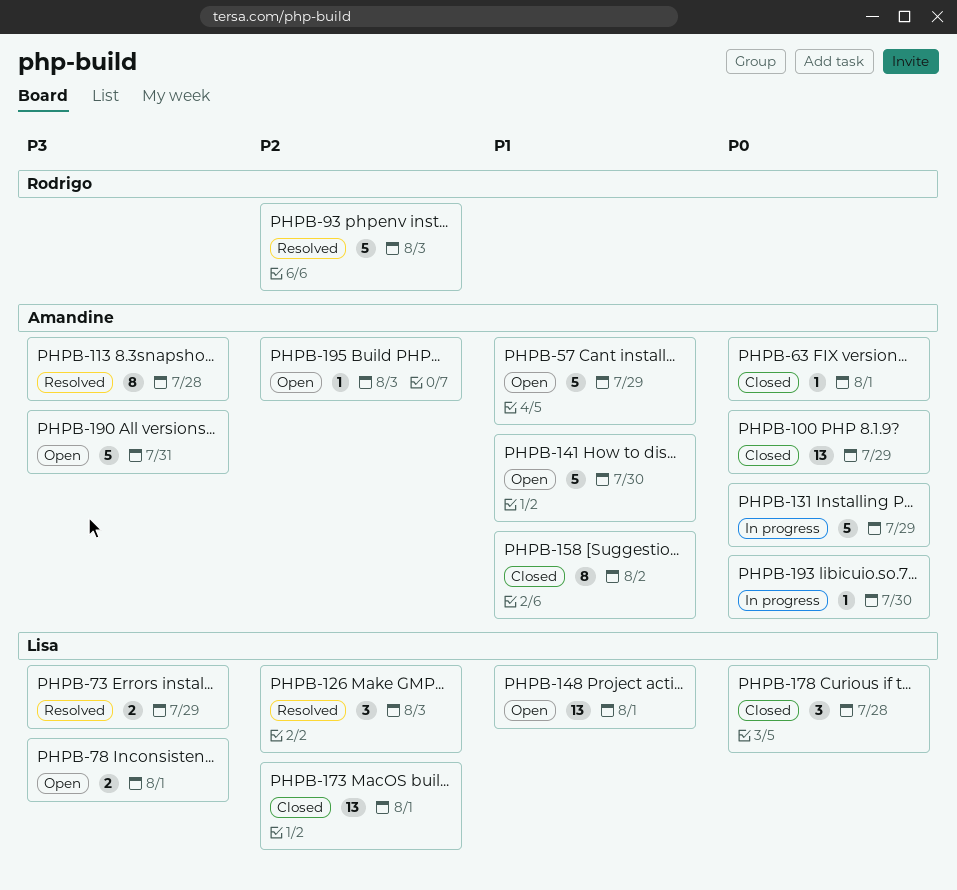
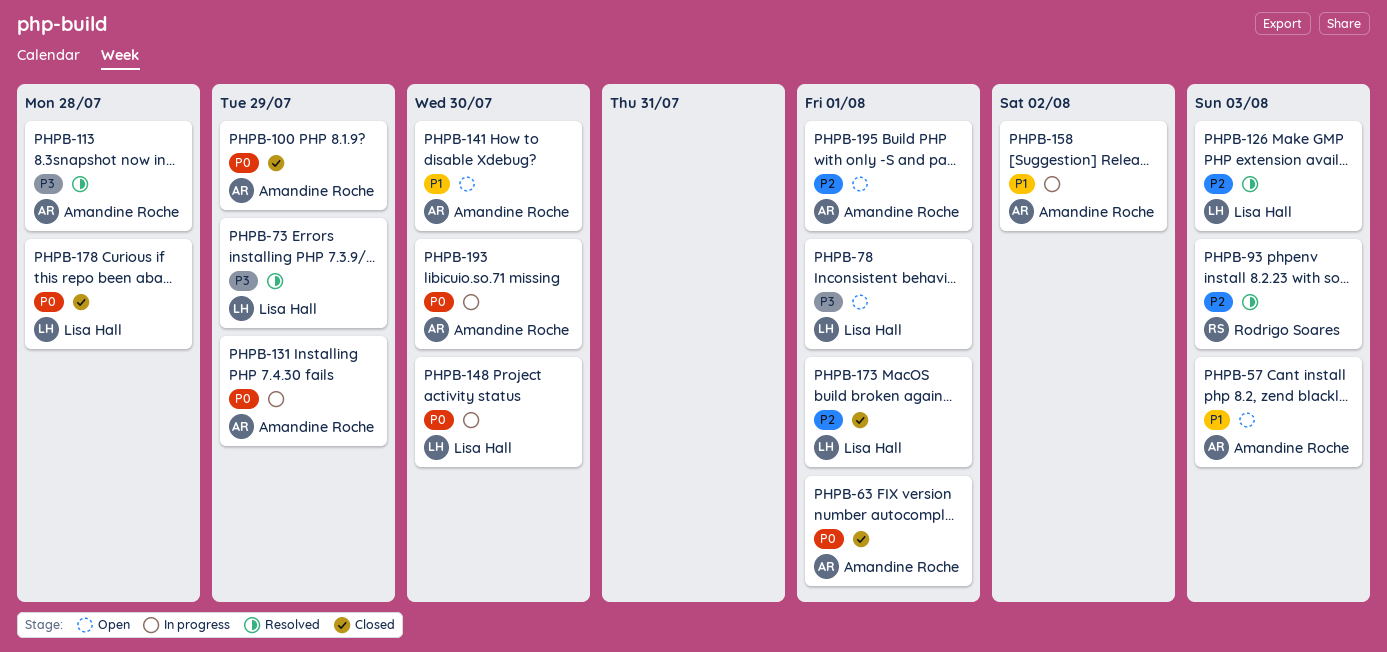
PHPB-57, due: Jul 29 -> Aug 3
PHPB-148, status: Open -> In progress
PHPB-148, priority: P1 -> P0
PHPB-148, due: Aug 1 -> Jul 30
PHPB-158, status: Closed -> In progress
PHPB-190: present -> none
PHPB-195, due: Aug 3 -> Aug 1

